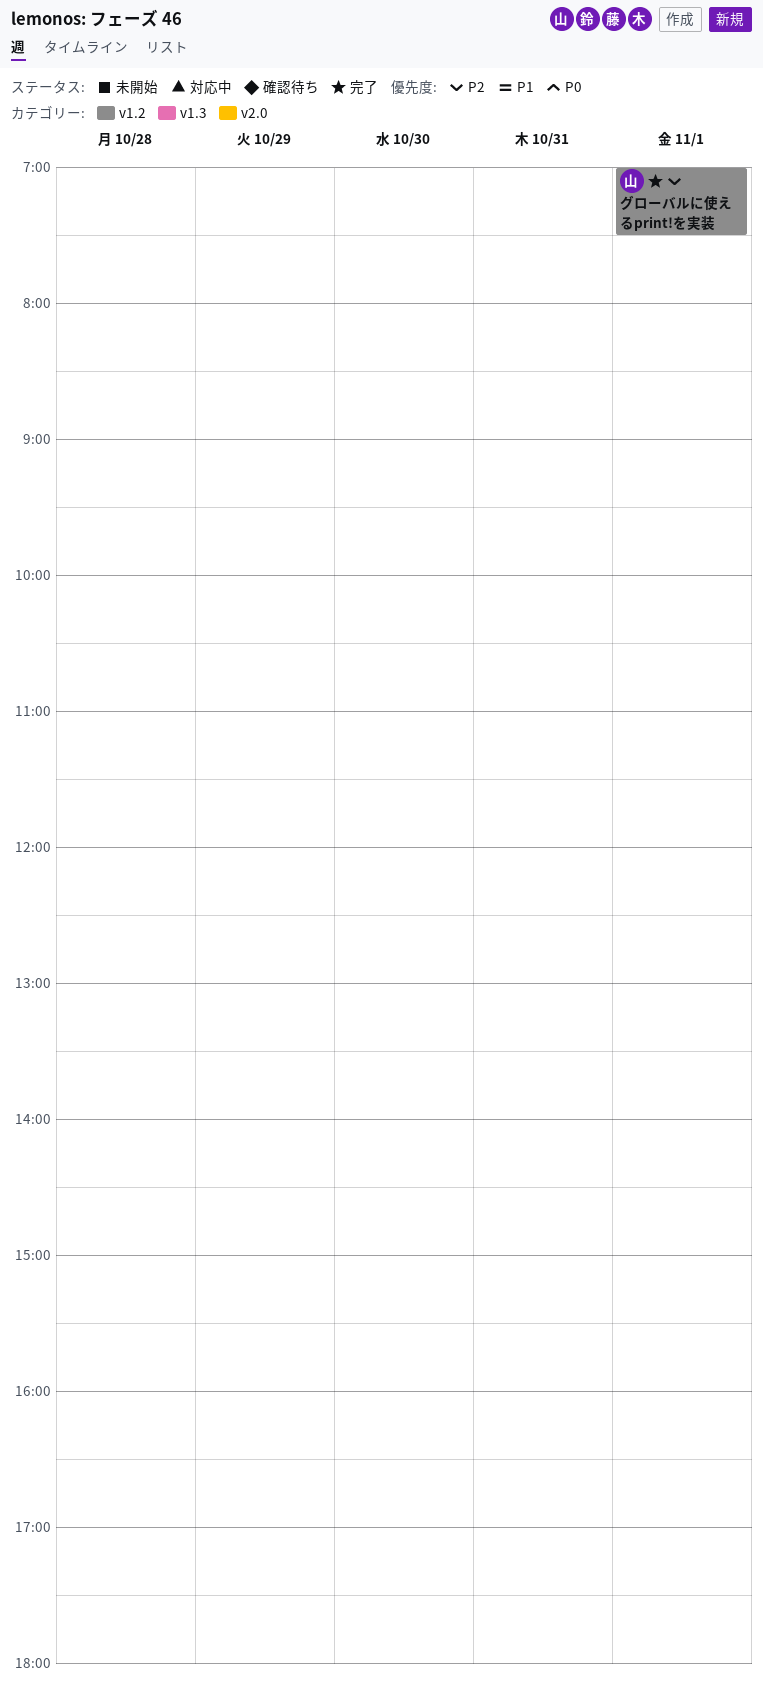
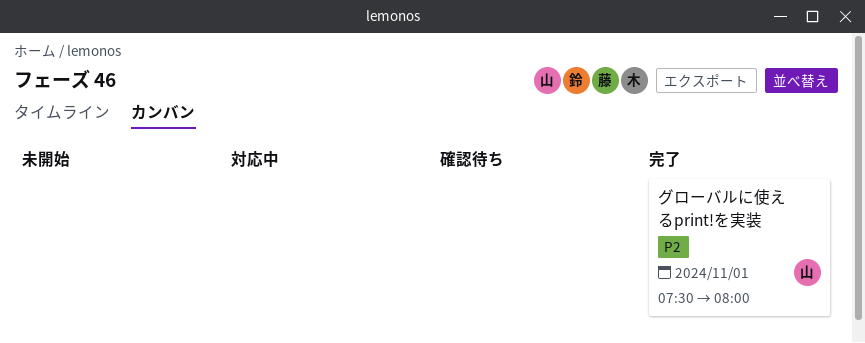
グローバルに使えるprint!を実装, begins: 07:00 -> 07:30
グローバルに使えるprint!を実装, ends: 07:30 -> 08:00

